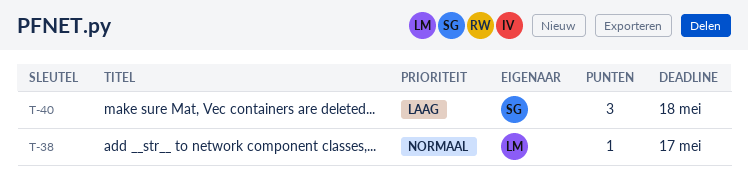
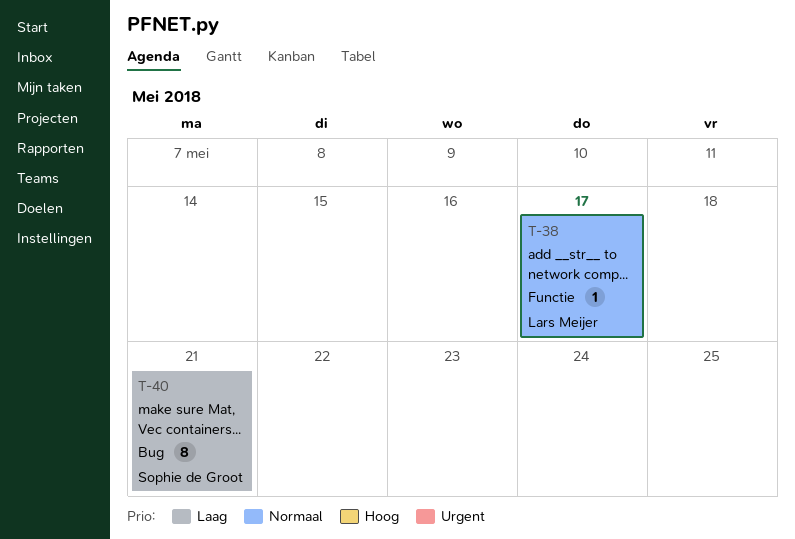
T-40, estimate: 3 -> 8
T-40, due: May 18 -> May 21

